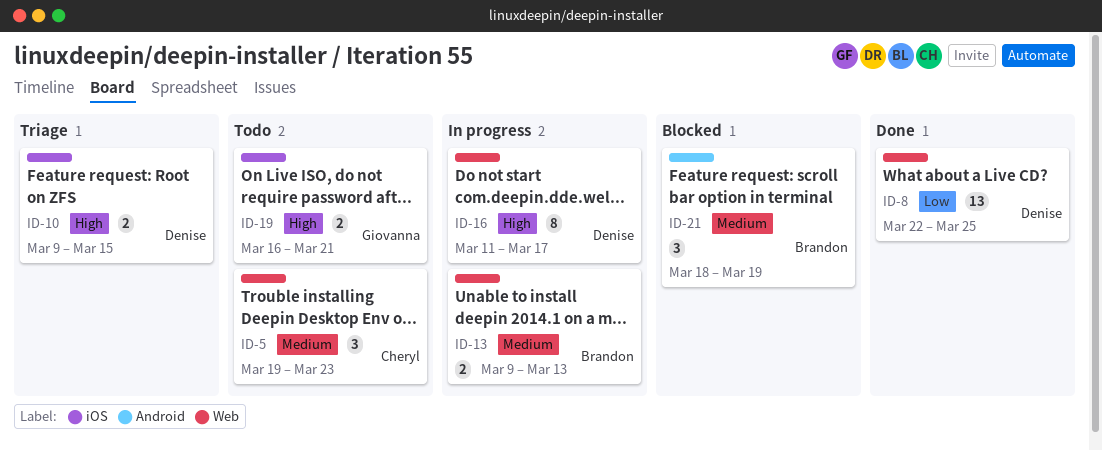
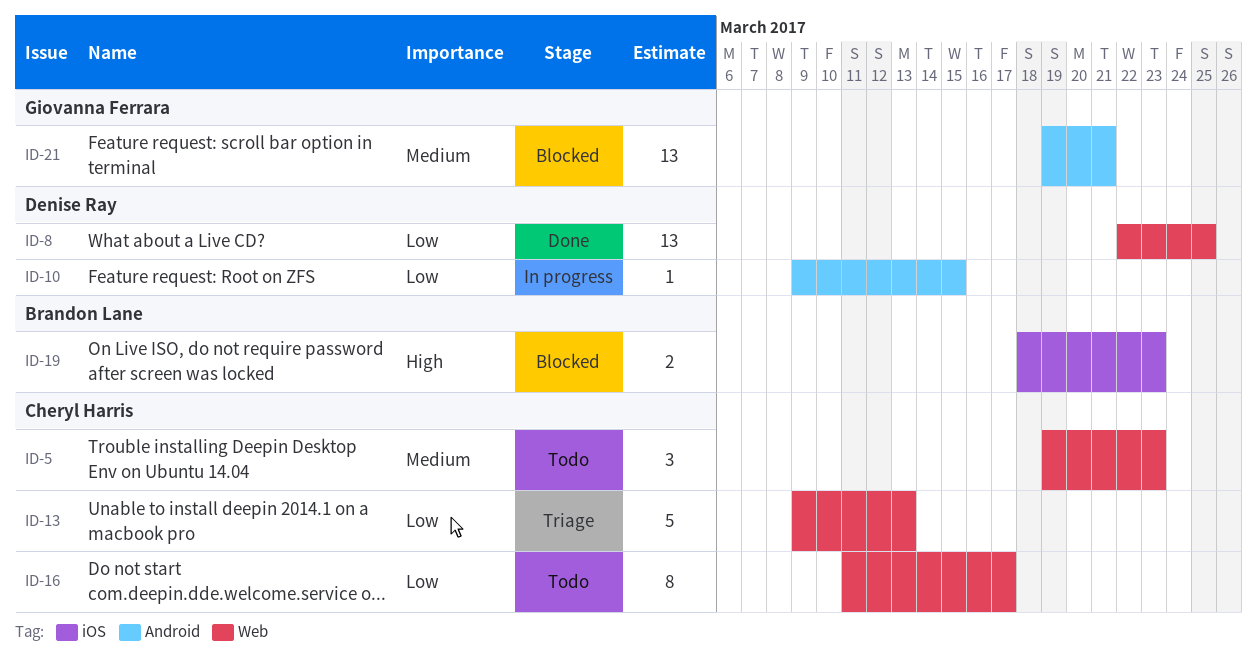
ID-10, status: Triage -> In progress
ID-10, priority: High -> Low
ID-10, label: iOS -> Android
ID-10, estimate: 2 -> 1
ID-13, status: In progress -> Triage
ID-13, owner: Brandon Lane -> Cheryl Harris
ID-13, priority: Medium -> Low
ID-13, estimate: 2 -> 5
ID-16, status: In progress -> Todo
ID-16, owner: Denise Ray -> Cheryl Harris
ID-16, priority: High -> Low
ID-19, status: Todo -> Blocked
ID-19, owner: Giovanna Ferrara -> Brandon Lane
ID-19, start: Mar 16 -> Mar 18
ID-19, due: Mar 21 -> Mar 23
ID-21, owner: Brandon Lane -> Giovanna Ferrara
ID-21, estimate: 3 -> 13
ID-21, start: Mar 18 -> Mar 19
ID-21, due: Mar 19 -> Mar 21

